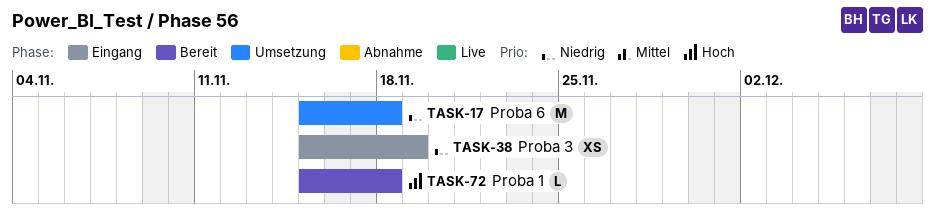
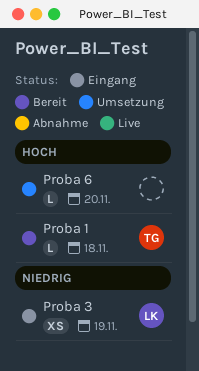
Proba 6, priority: Niedrig -> Hoch
Proba 6, estimate: M -> L
Proba 6, due: Nov 18 -> Nov 20

